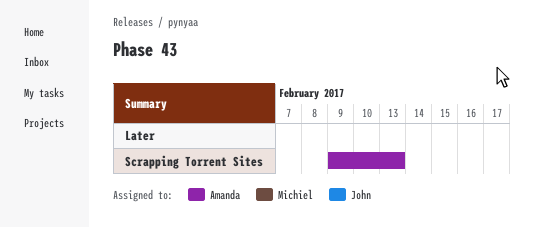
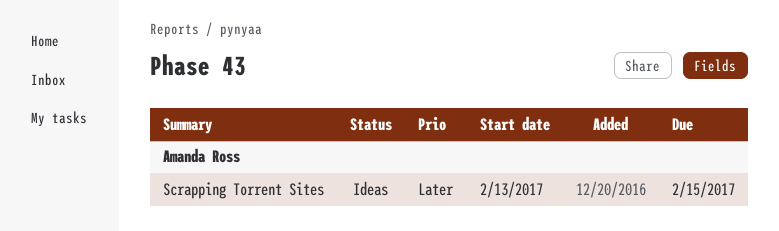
Scrapping Torrent Sites, start: Feb 9 -> Feb 13
Scrapping Torrent Sites, due: Feb 13 -> Feb 15

